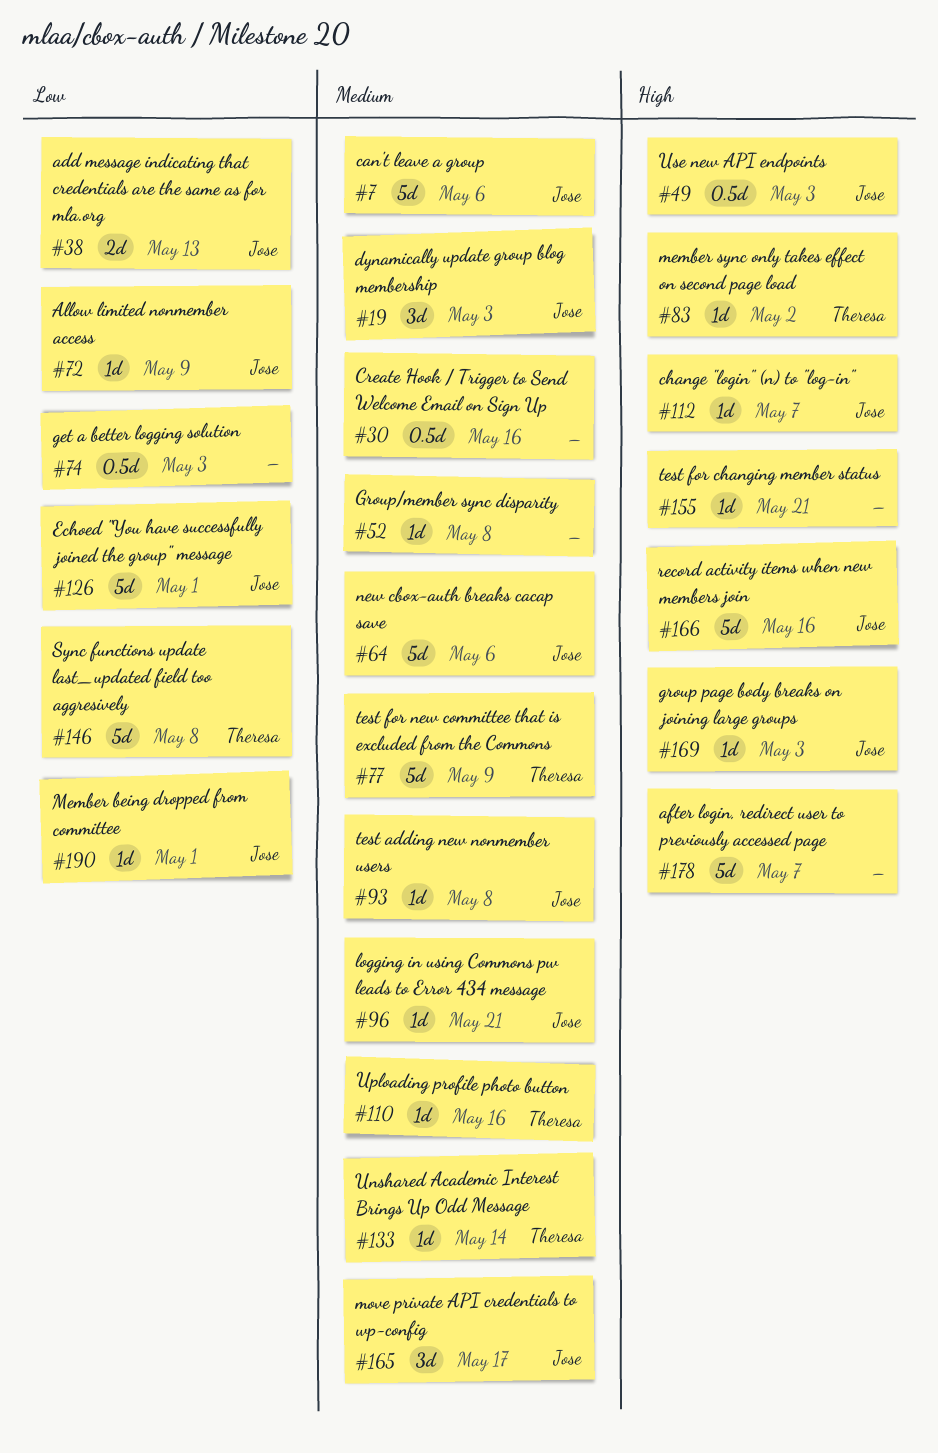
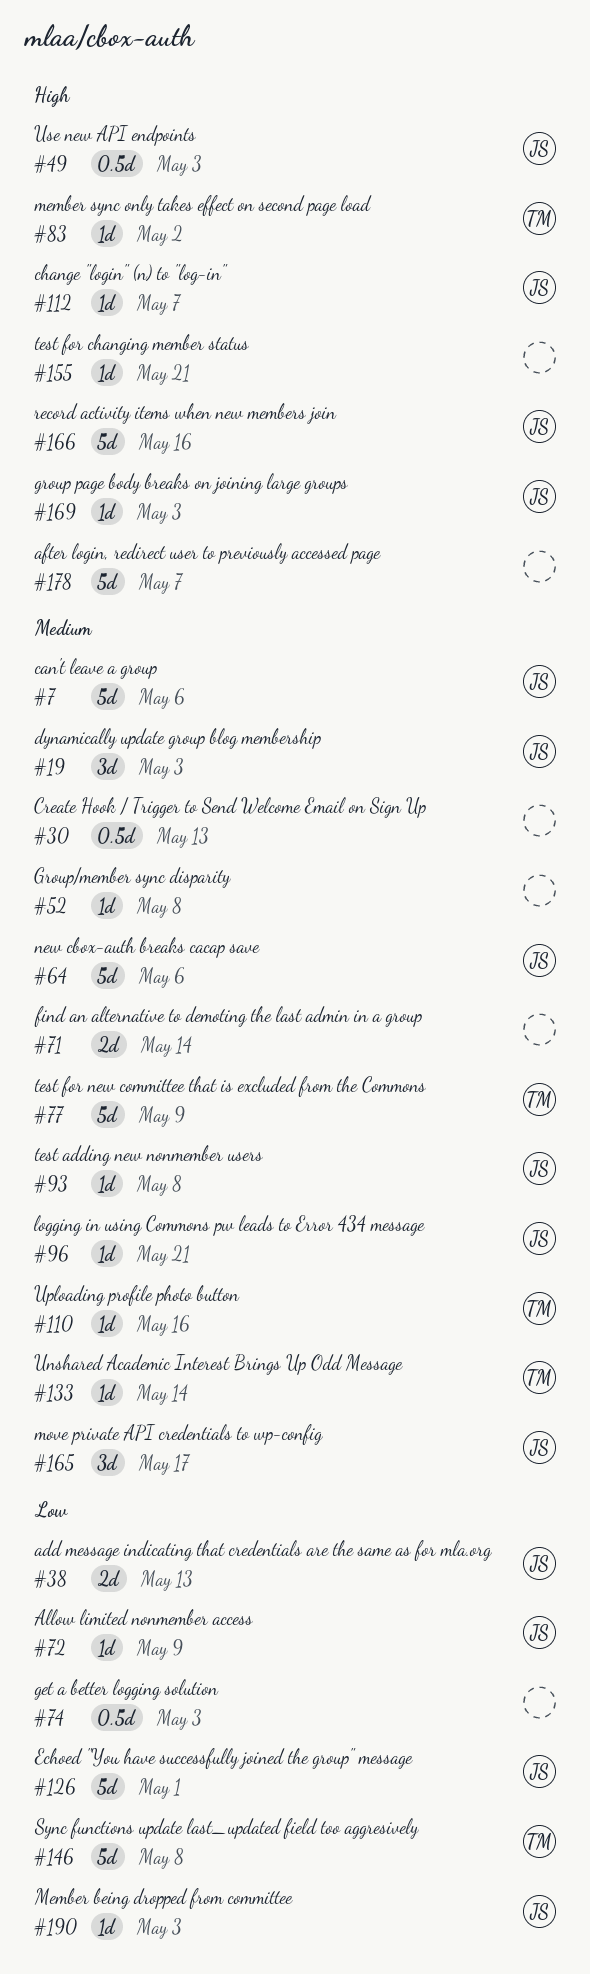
#30, due: May 16 -> May 13
#71: none -> present
#190, due: May 1 -> May 3

